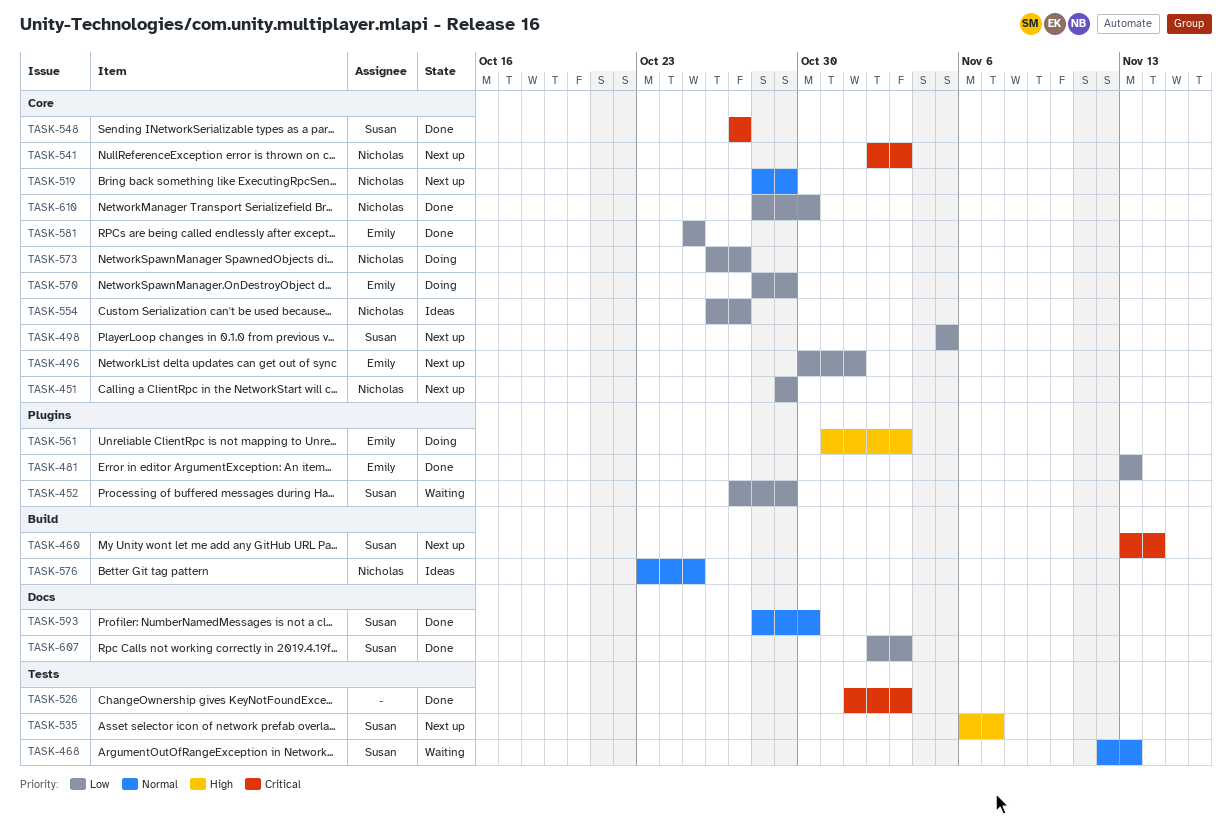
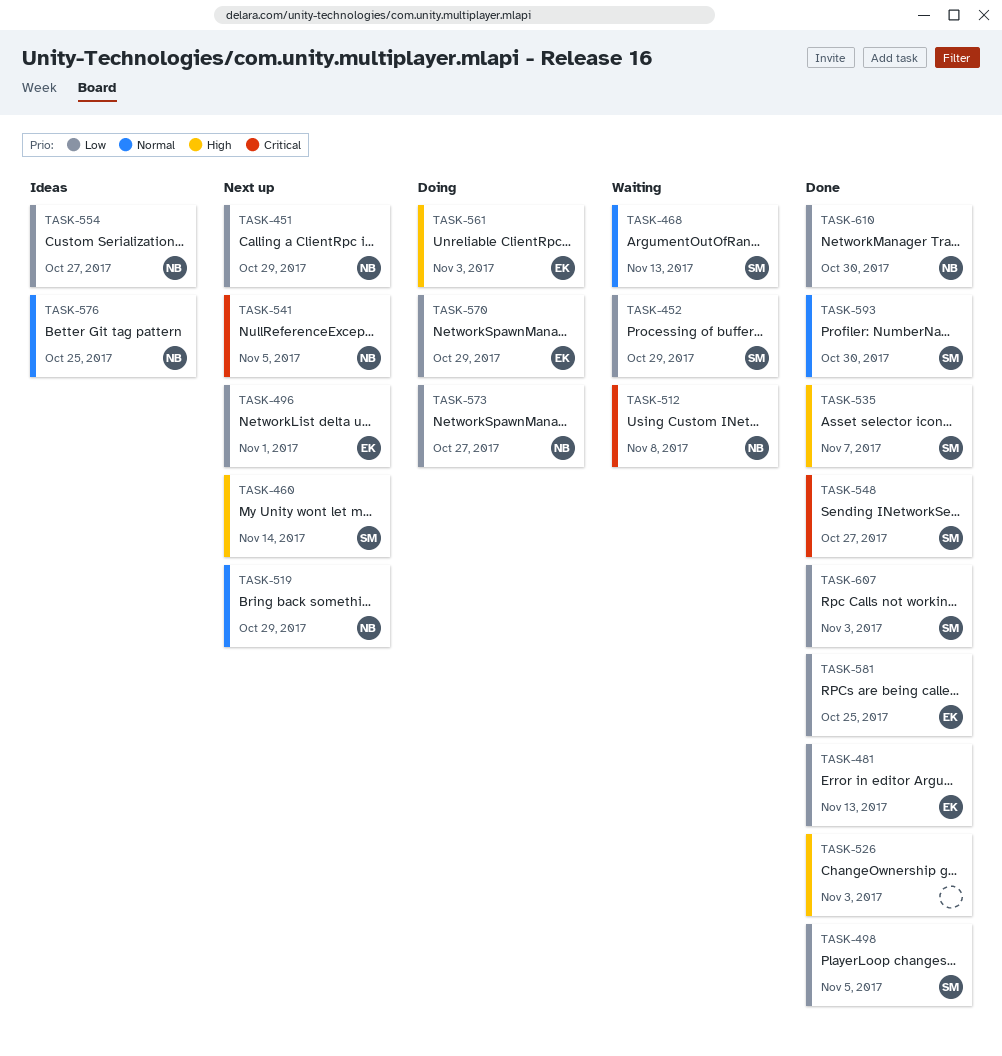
TASK-460, priority: Critical -> High
TASK-498, status: Next up -> Done
TASK-512: none -> present
TASK-526, priority: Critical -> High
TASK-535, status: Next up -> Done
TASK-541, due: Nov 3 -> Nov 5

